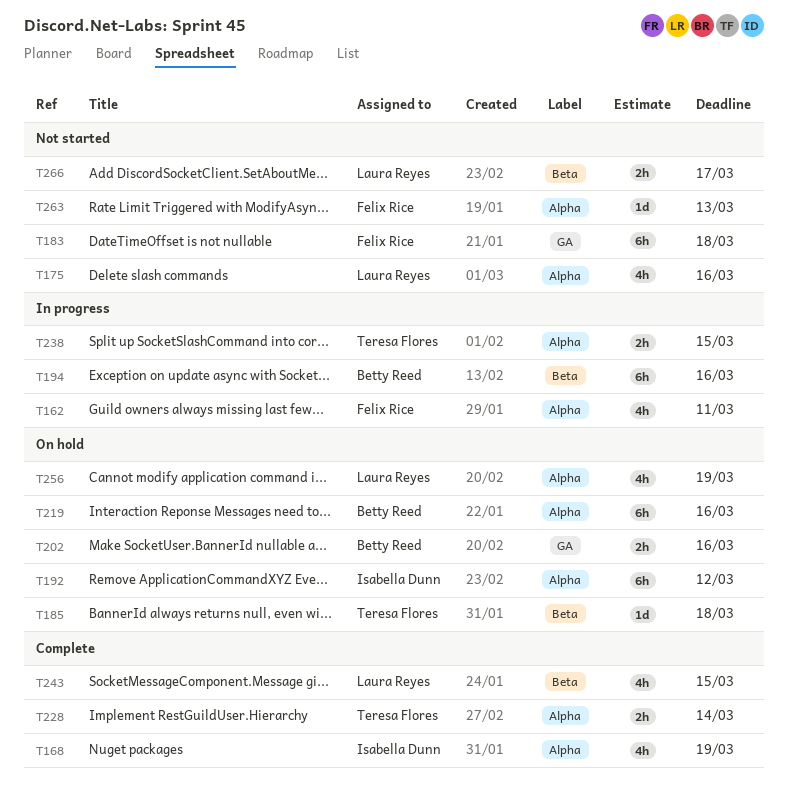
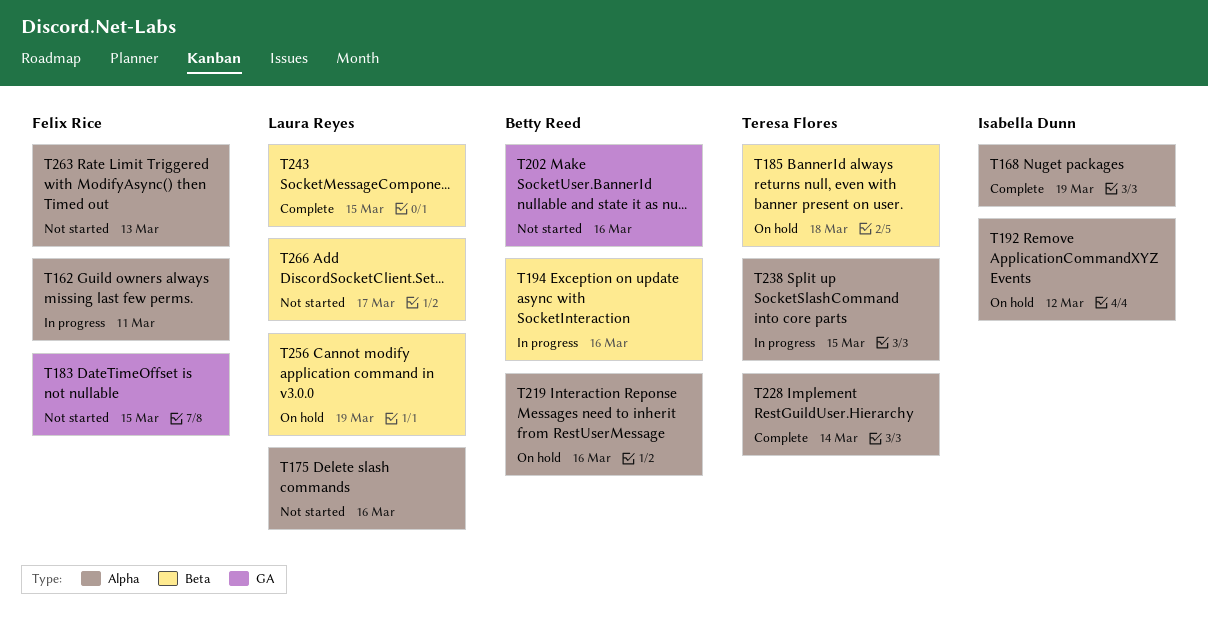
T183, due: Mar 18 -> Mar 15
T202, status: On hold -> Not started
T256, label: Alpha -> Beta

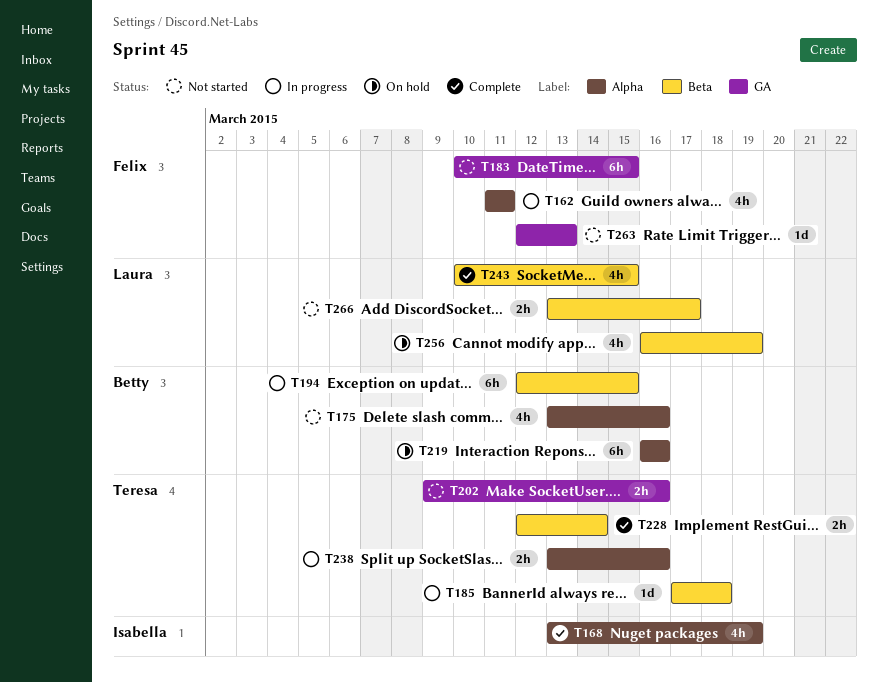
T175, owner: Laura Reyes -> Betty Reed
T185, status: On hold -> In progress
T192: present -> none
T194, due: Mar 16 -> Mar 15
T202, owner: Betty Reed -> Teresa Flores
T228, label: Alpha -> Beta
T238, due: Mar 15 -> Mar 16
T263, label: Alpha -> GA

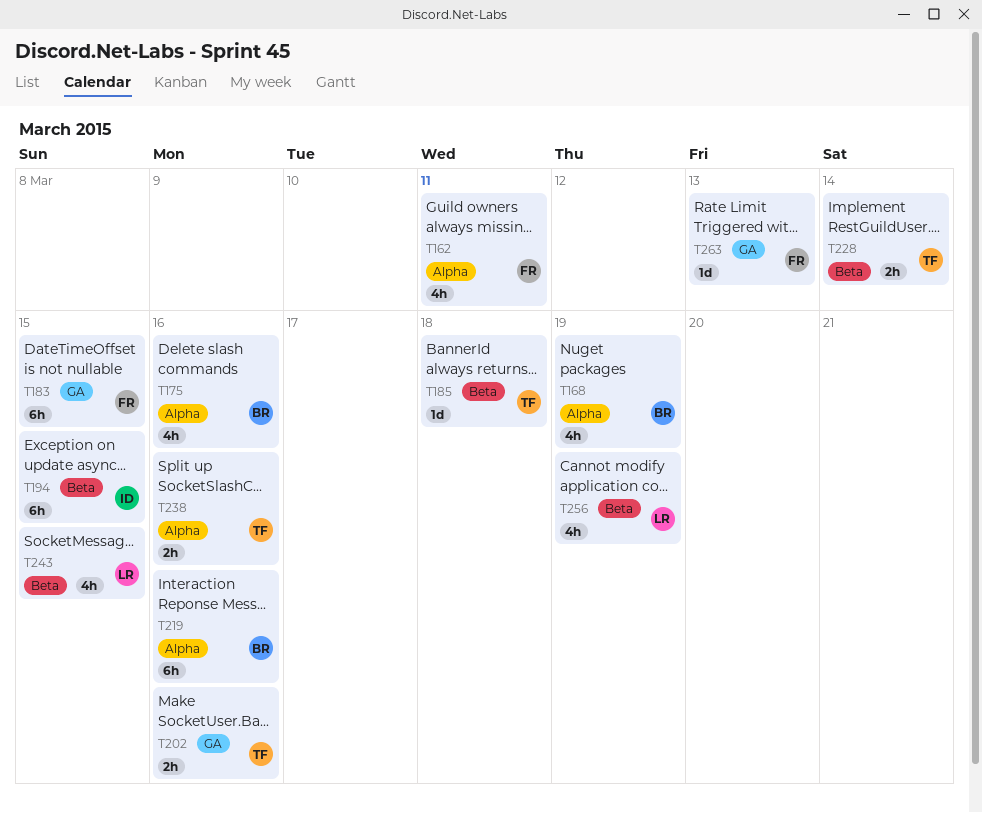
T168, owner: Isabella -> Betty
T194, owner: Betty -> Isabella
T266: present -> none

